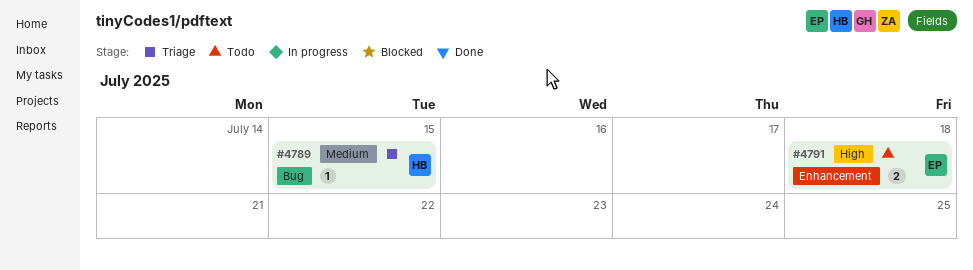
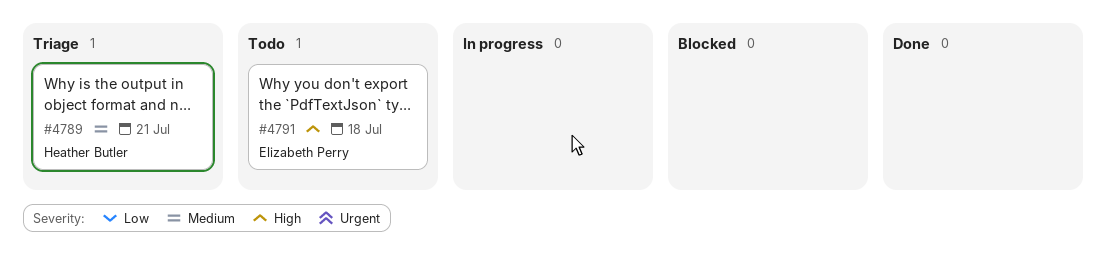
#4789, due: Jul 15 -> Jul 21

